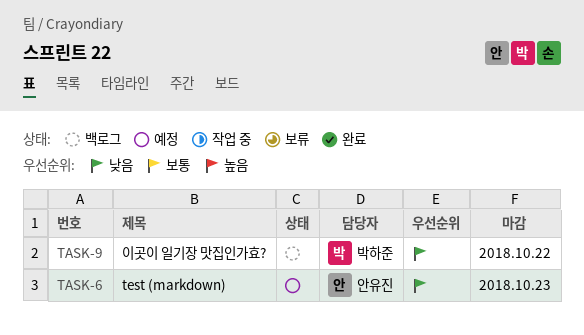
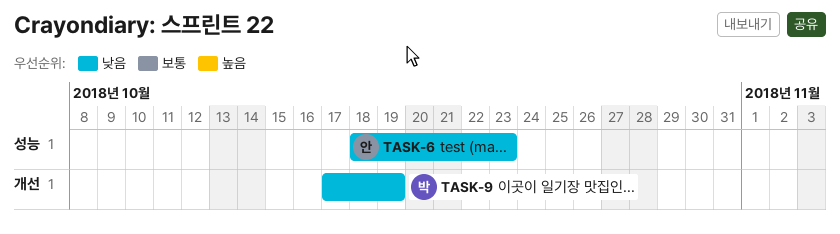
TASK-9, due: Oct 22 -> Oct 19

